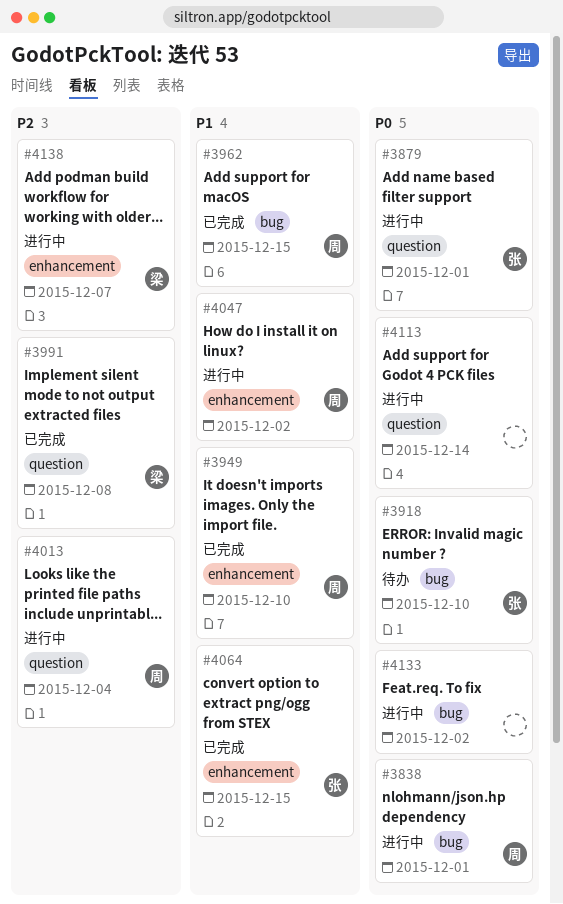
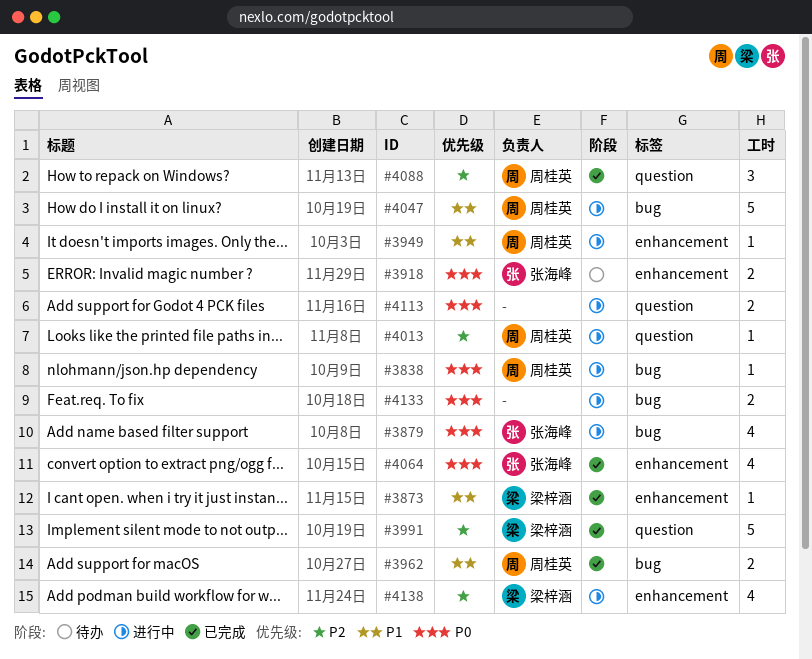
#3873: none -> present
#3879, label: question -> bug
#3918, label: bug -> enhancement
#3949, status: 已完成 -> 进行中
#4047, label: enhancement -> bug
#4064, priority: P1 -> P0
#4088: none -> present

